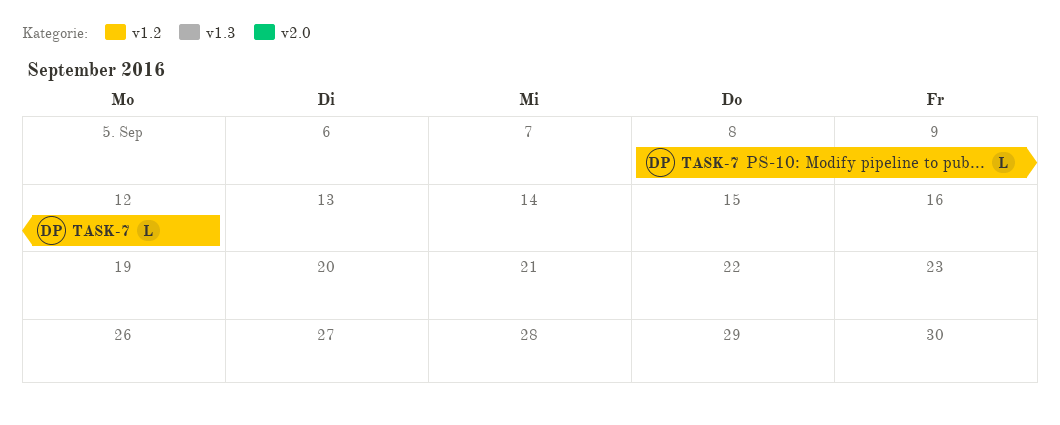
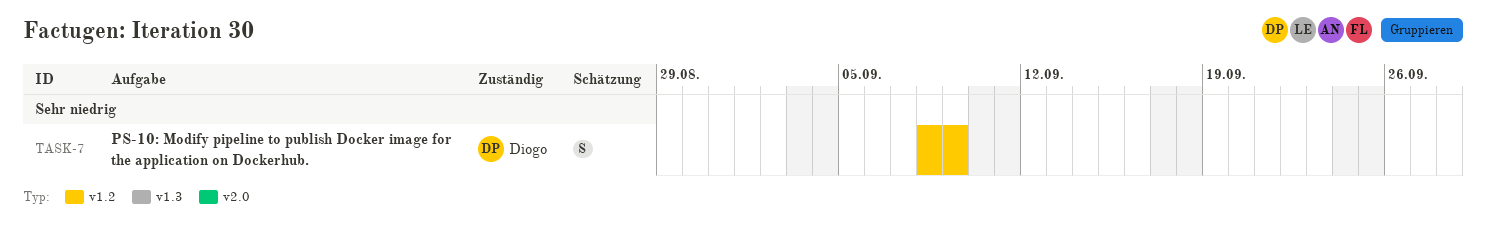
TASK-7, estimate: L -> S
TASK-7, due: Sep 12 -> Sep 9

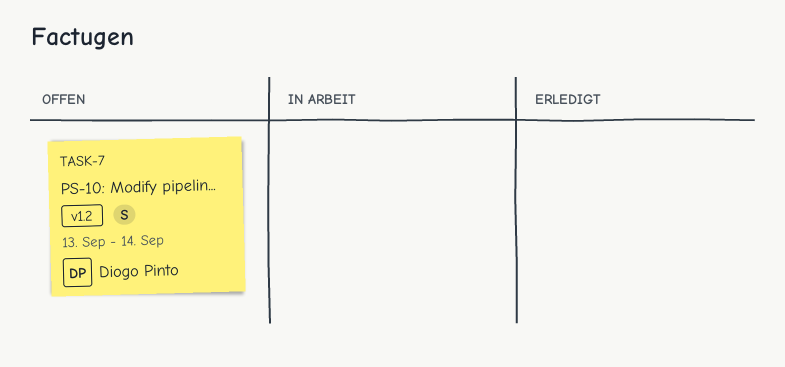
TASK-7, start: Sep 8 -> Sep 13
TASK-7, due: Sep 9 -> Sep 14

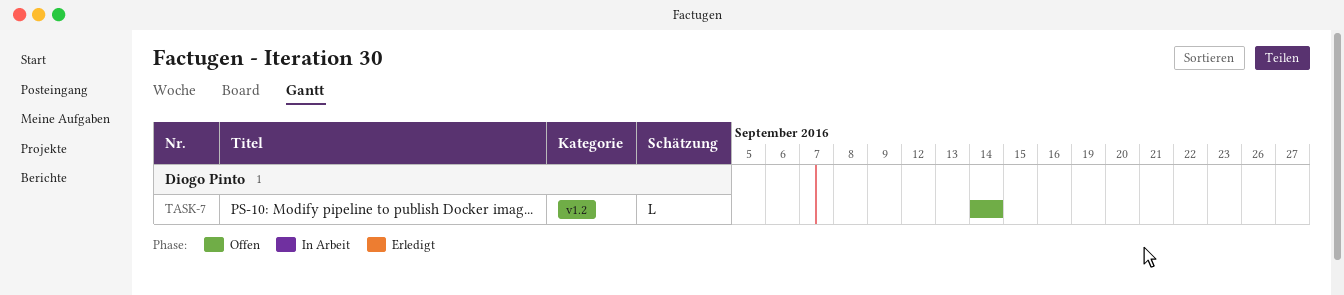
TASK-7, estimate: S -> L
TASK-7, start: Sep 13 -> Sep 14

